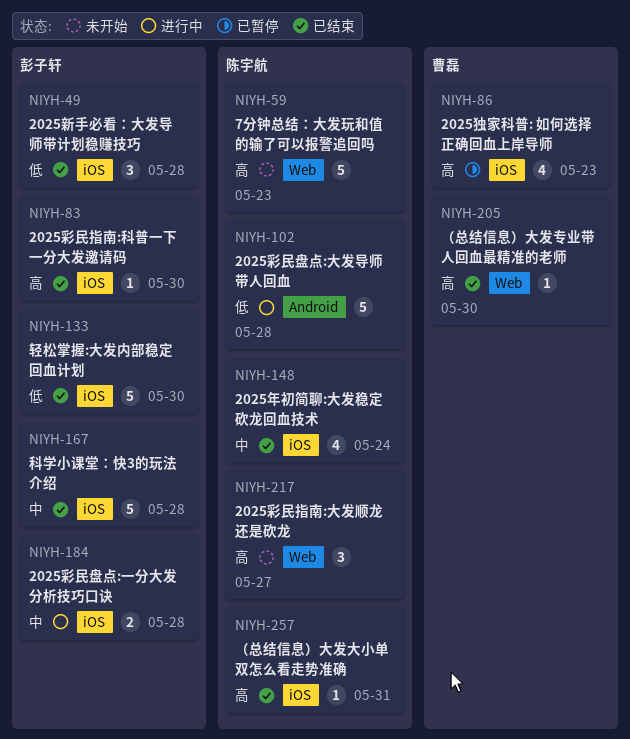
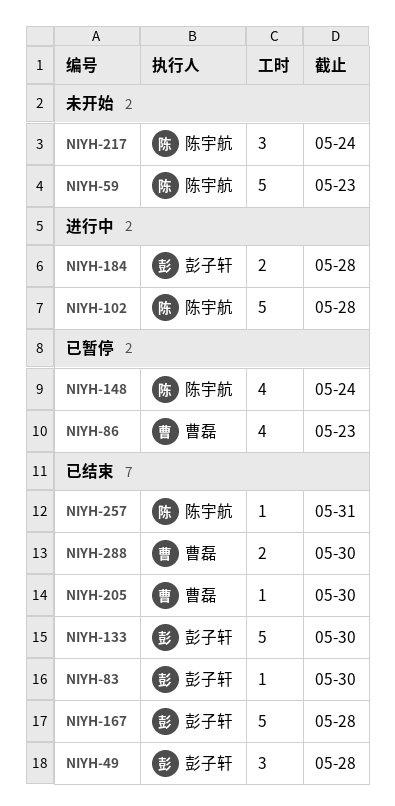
NIYH-148, status: 已结束 -> 已暂停
NIYH-217, due: May 27 -> May 24
NIYH-288: none -> present

